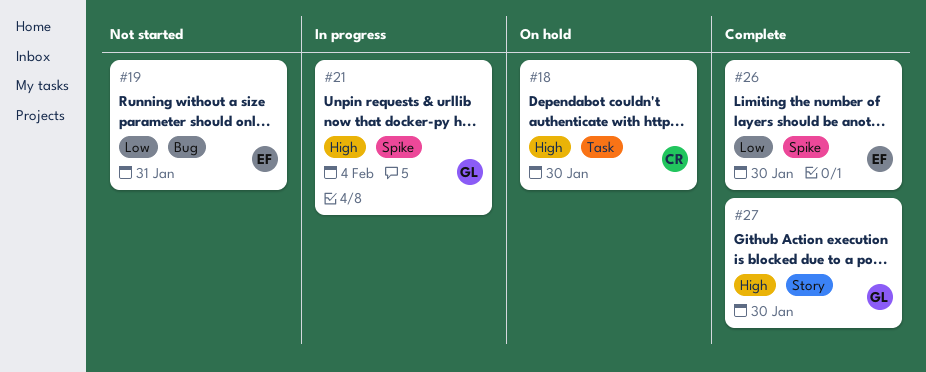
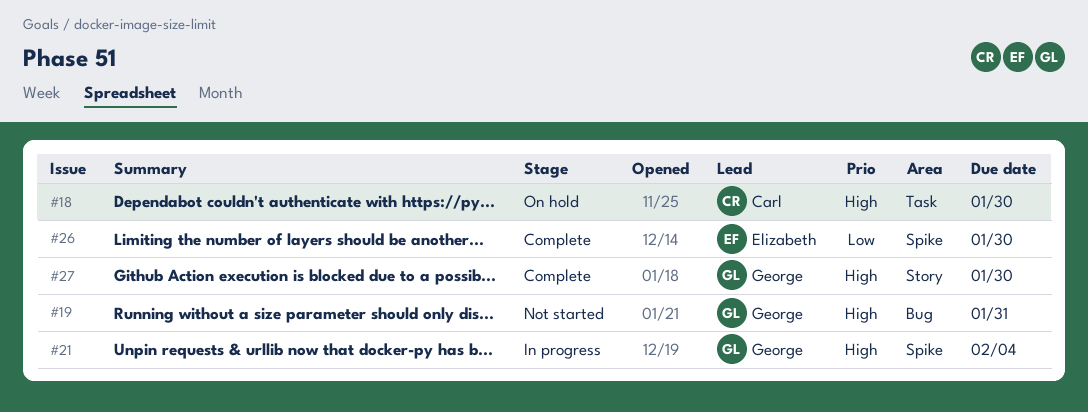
#19, owner: Elizabeth -> George
#19, priority: Low -> High

